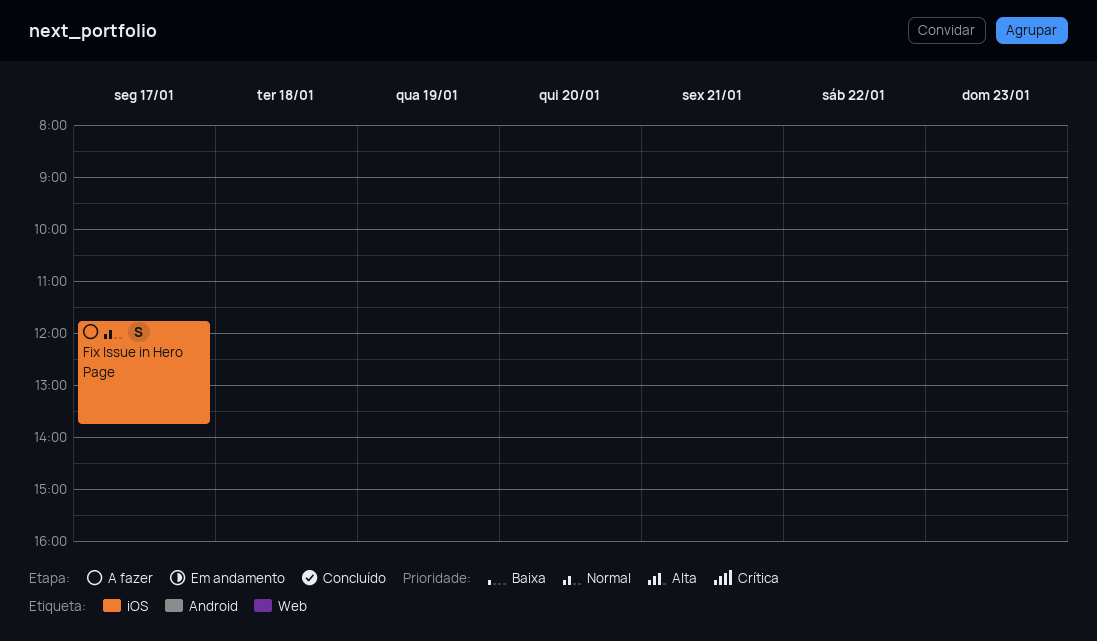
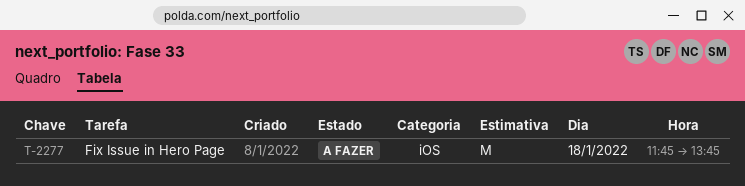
Fix Issue in Hero Page, estimate: S -> M
Fix Issue in Hero Page, day: Jan 17 -> Jan 18

